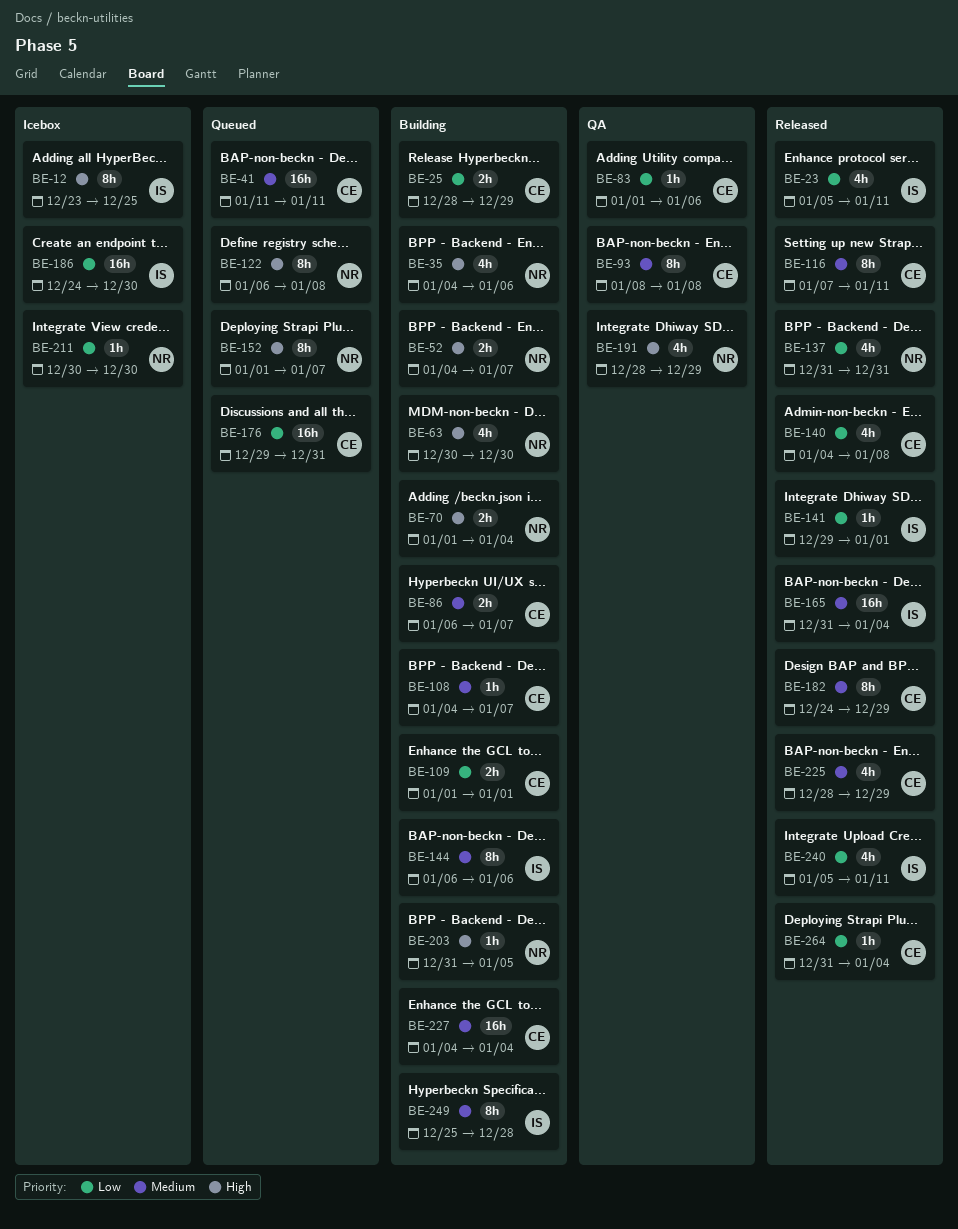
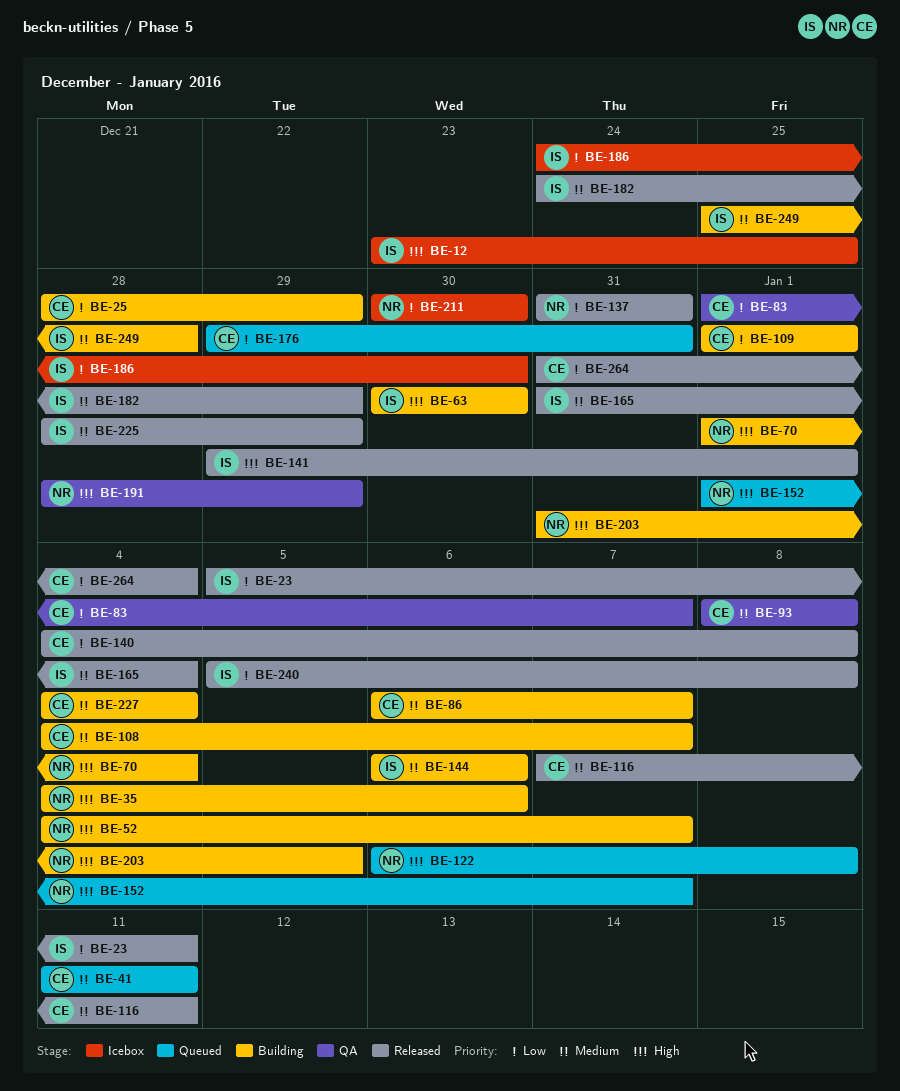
BE-63, owner: NR -> IS
BE-83, due: Jan 6 -> Jan 7
BE-141, priority: Low -> High
BE-182, owner: CE -> IS
BE-225, owner: CE -> IS
BE-240, due: Jan 11 -> Jan 8

